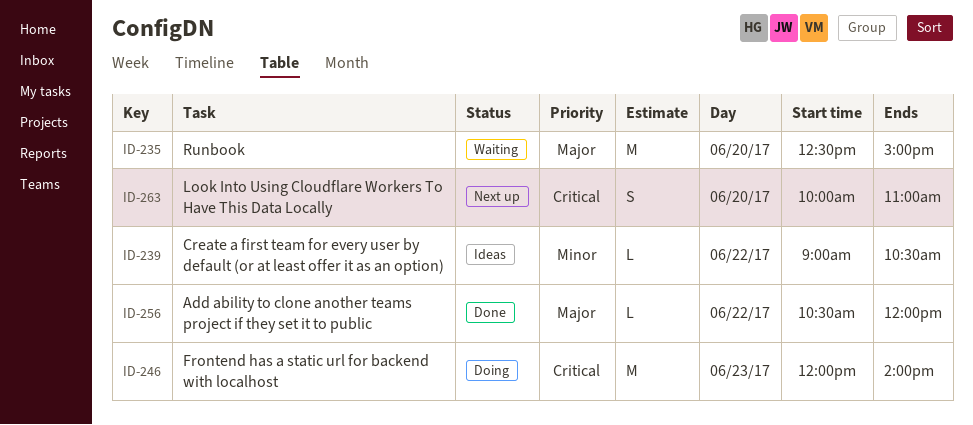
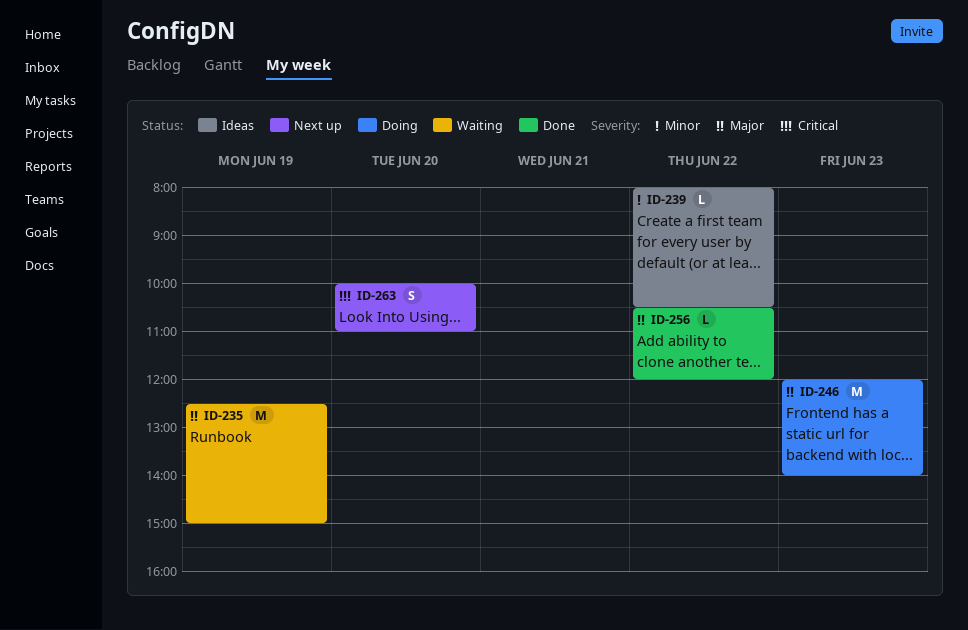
ID-235, day: Jun 20 -> Jun 19
ID-239, begins: 09:00 -> 08:00
ID-246, priority: Critical -> Major

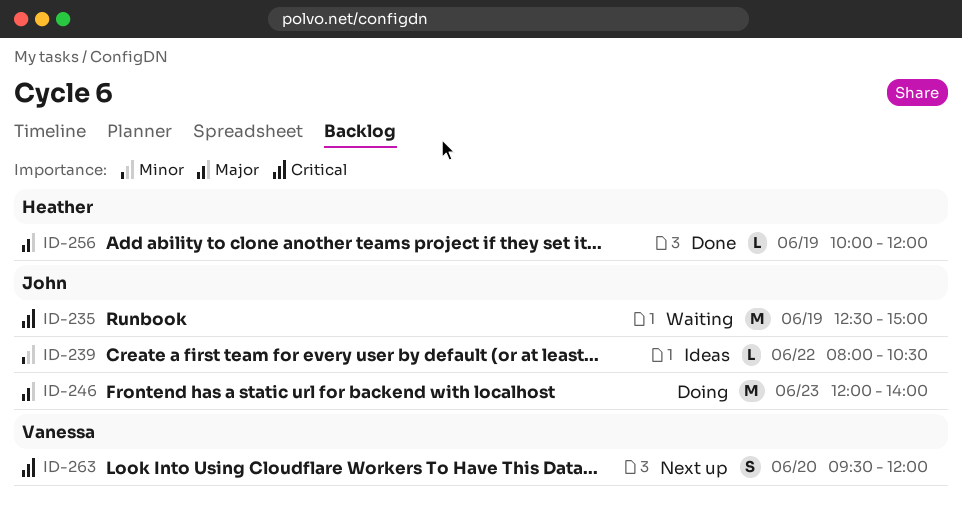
ID-235, priority: Major -> Critical
ID-256, day: Jun 22 -> Jun 19
ID-256, begins: 10:30 -> 10:00
ID-263, begins: 10:00 -> 09:30
ID-263, ends: 11:00 -> 12:00

